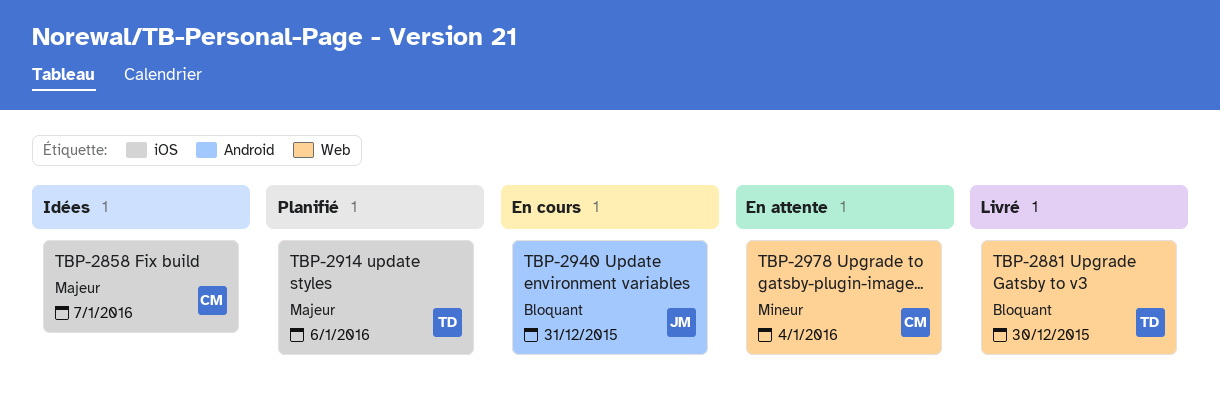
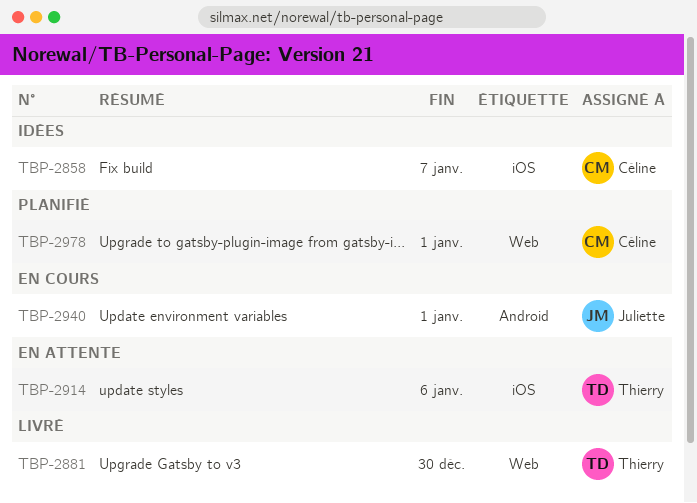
TBP-2914, status: Planifié -> En attente
TBP-2940, due: Dec 31 -> Jan 1
TBP-2978, status: En attente -> Planifié
TBP-2978, due: Jan 4 -> Jan 1

